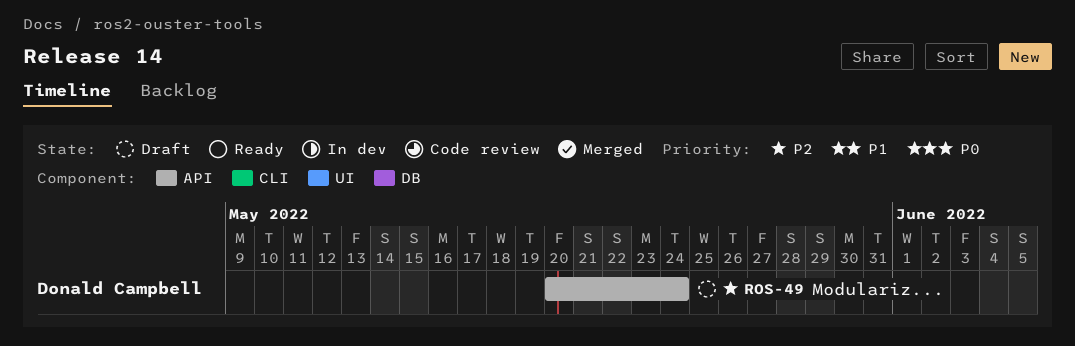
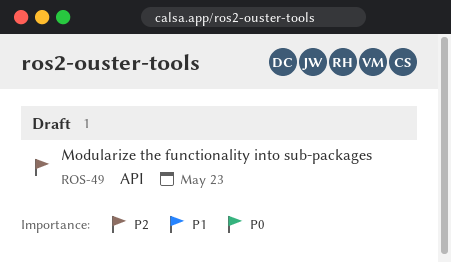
ROS-49, due: May 24 -> May 23

